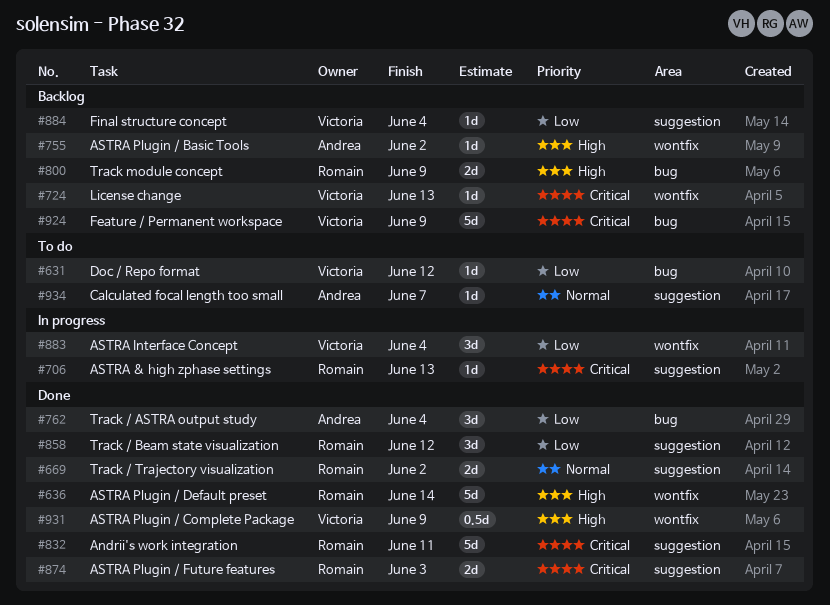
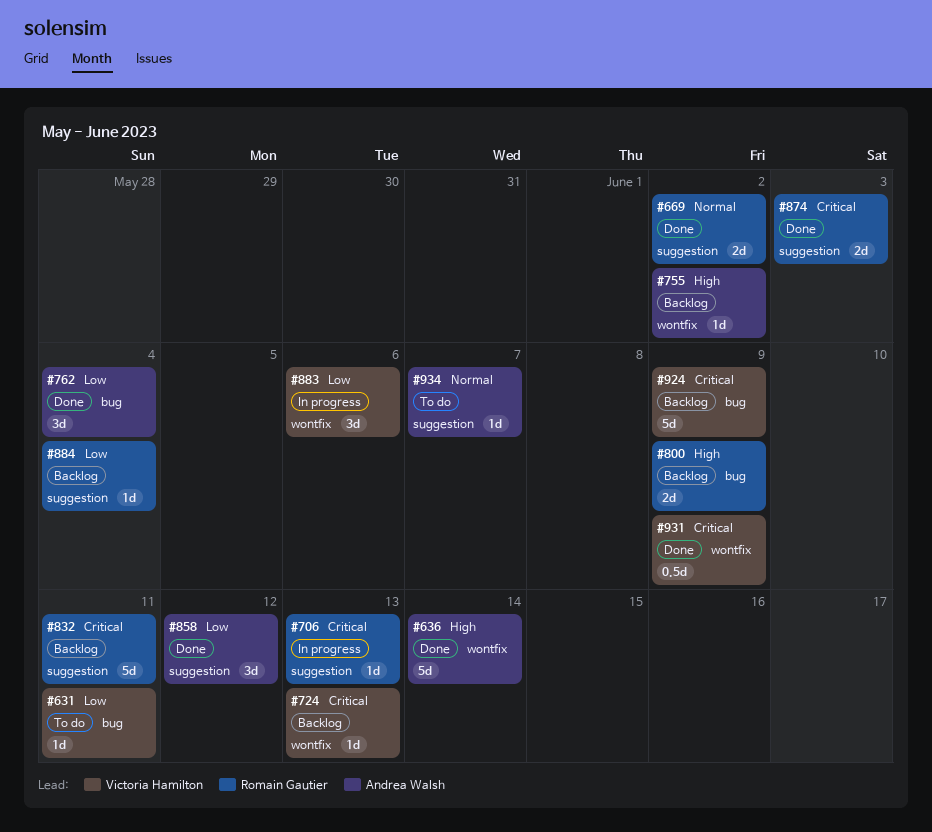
#631, due: Jun 12 -> Jun 11
#636, owner: Romain Gautier -> Andrea Walsh
#832, status: Done -> Backlog
#858, owner: Romain Gautier -> Andrea Walsh
#883, due: Jun 4 -> Jun 6
#884, owner: Victoria Hamilton -> Romain Gautier
#931, priority: High -> Critical

